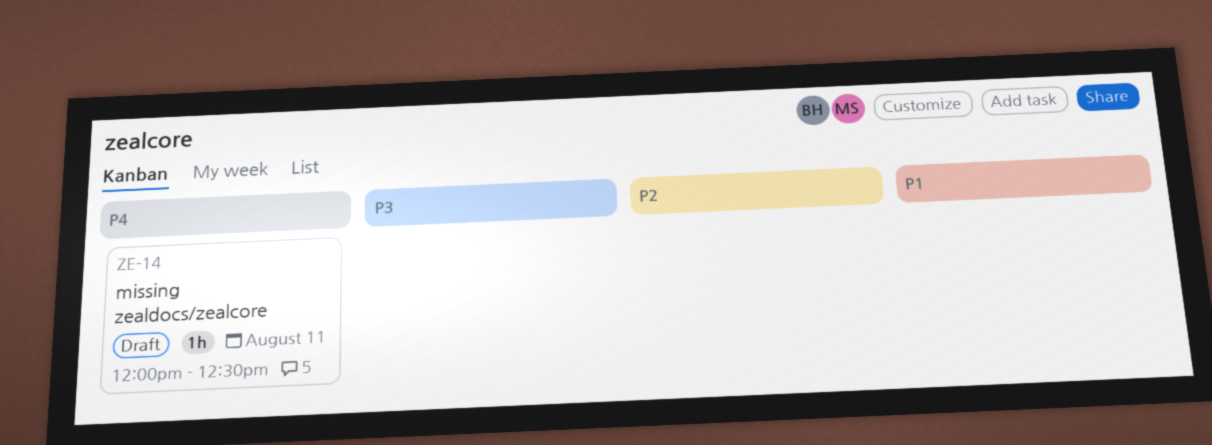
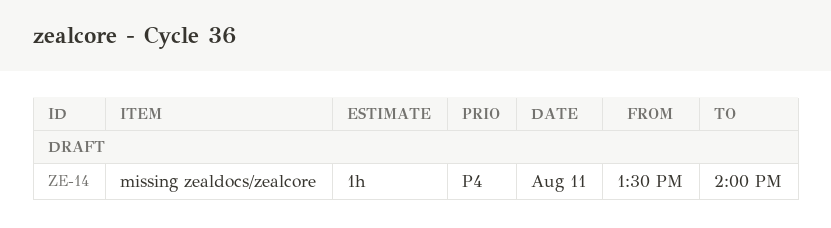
ZE-14, begins: 12:00 -> 13:30
ZE-14, ends: 12:30 -> 14:00

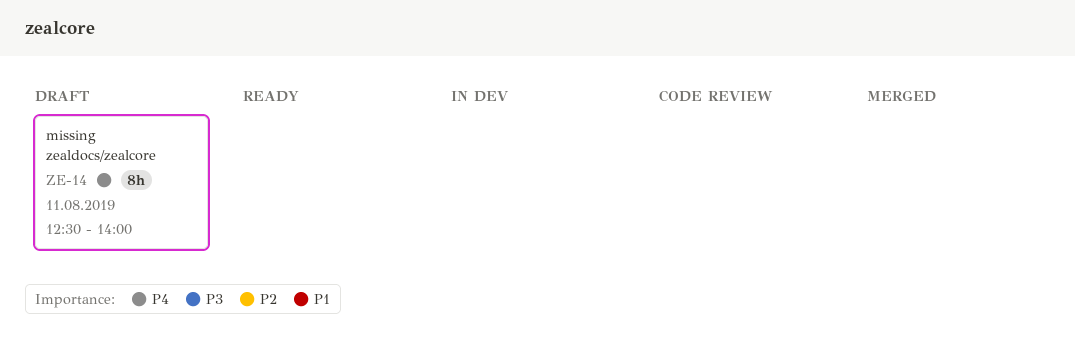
ZE-14, estimate: 1h -> 8h
ZE-14, begins: 13:30 -> 12:30

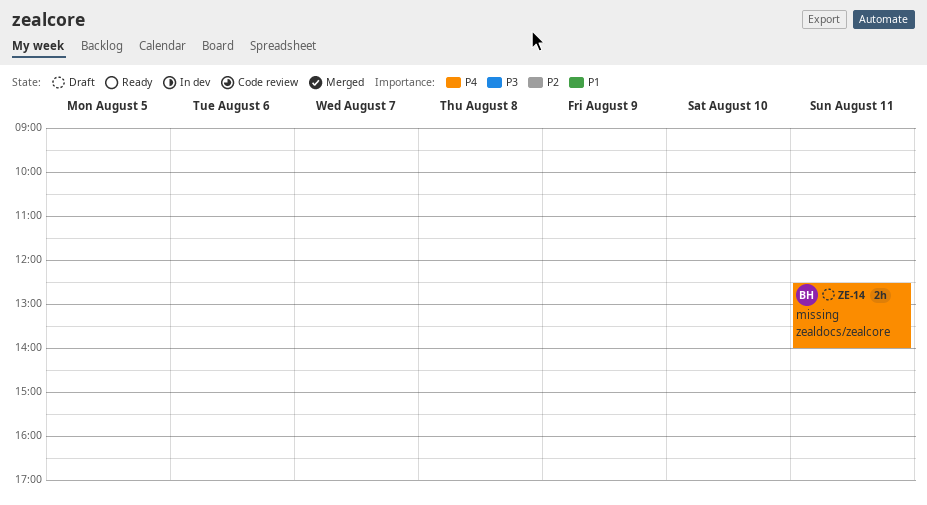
ZE-14, estimate: 8h -> 2h

